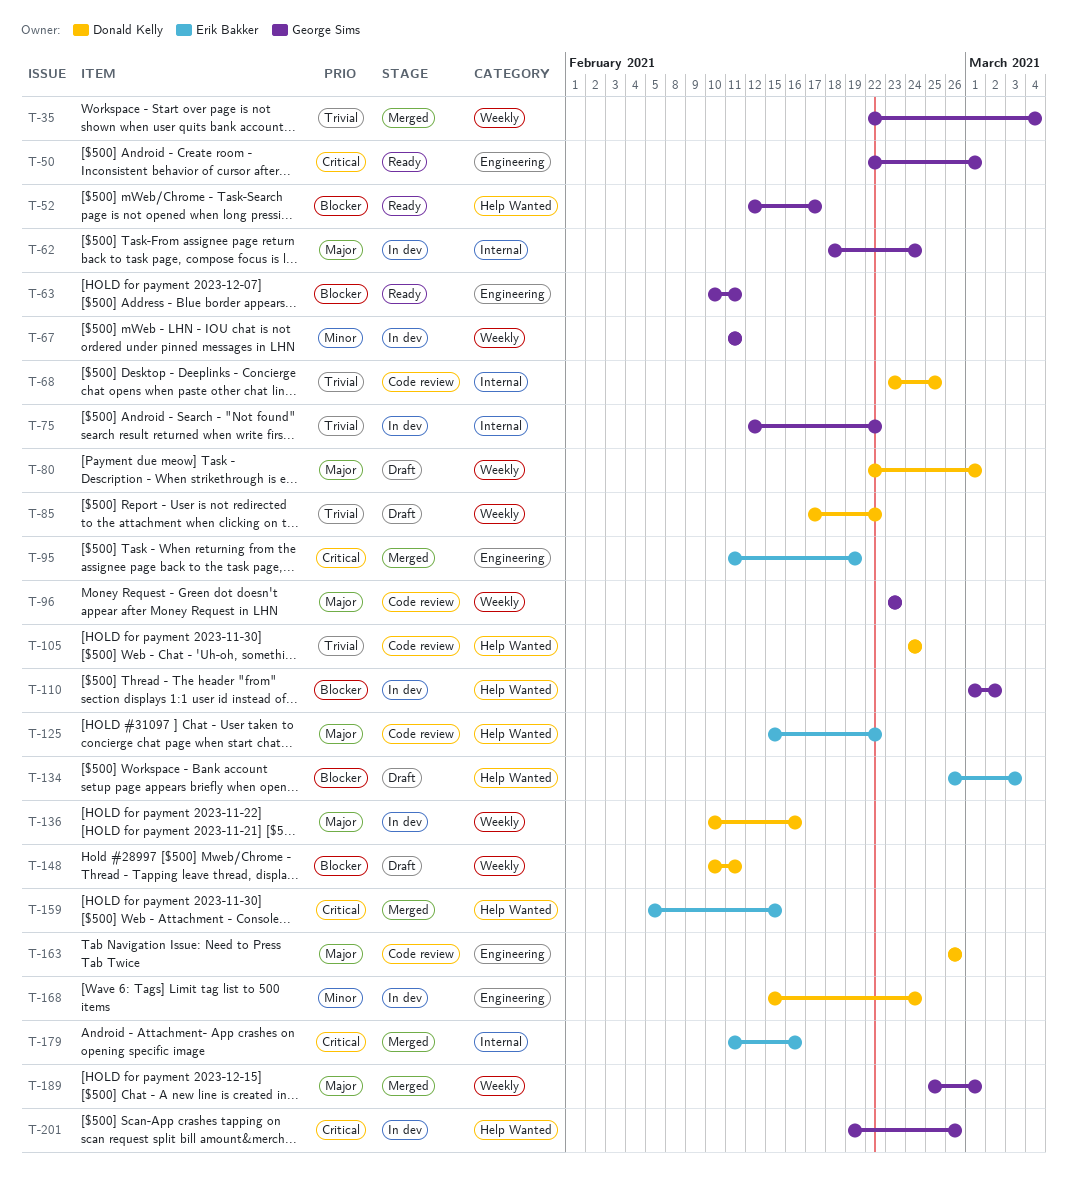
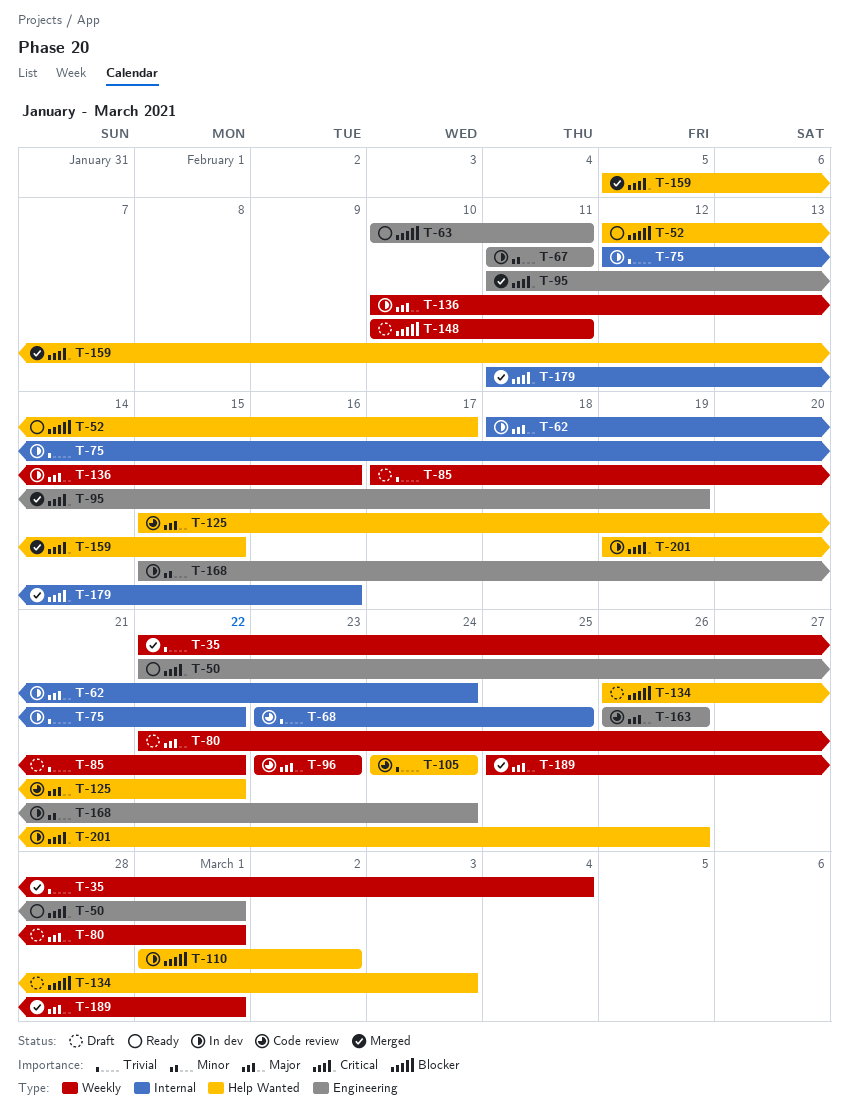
T-67, label: Weekly -> Engineering

